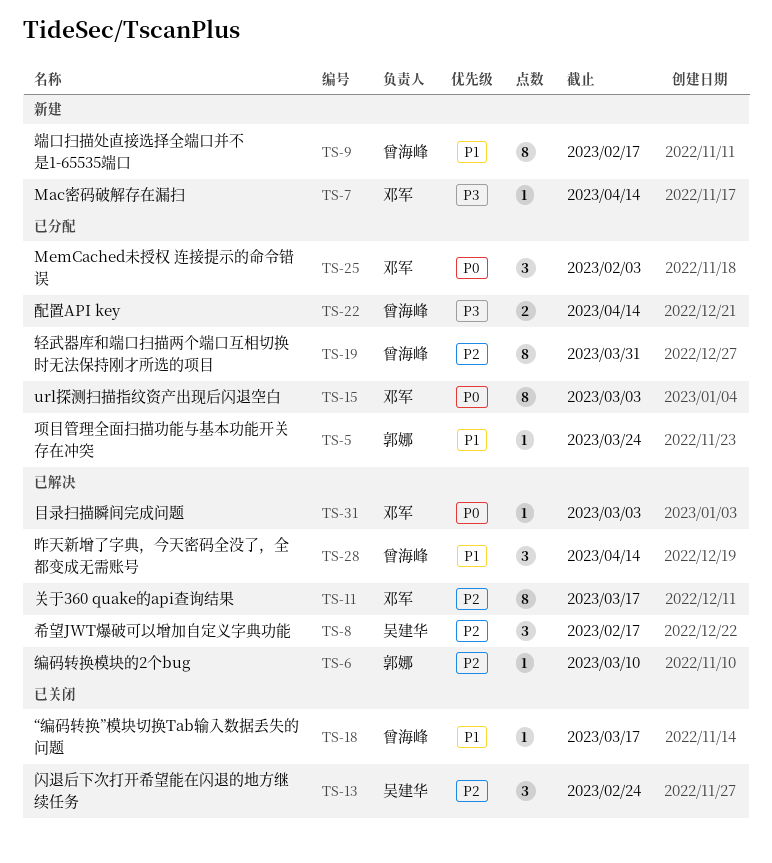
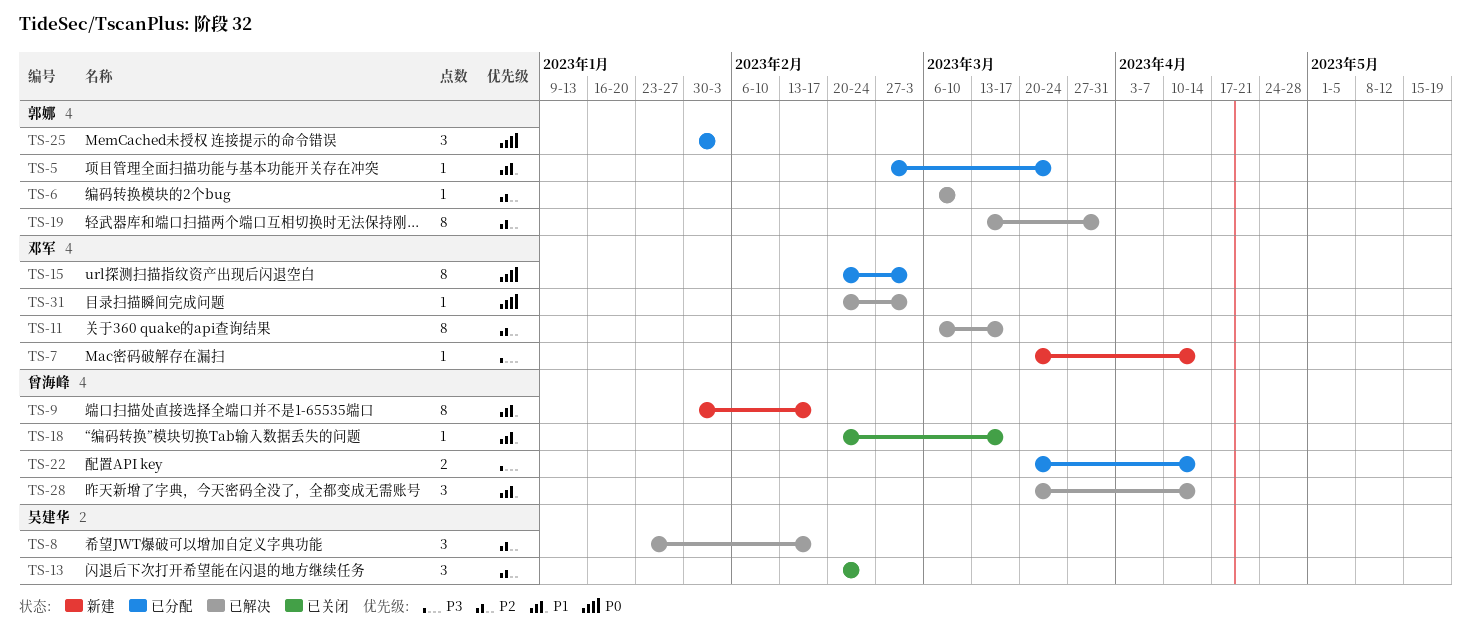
TS-19, status: 已分配 -> 已解决
TS-19, owner: 曾海峰 -> 郭娜
TS-25, owner: 邓军 -> 郭娜

